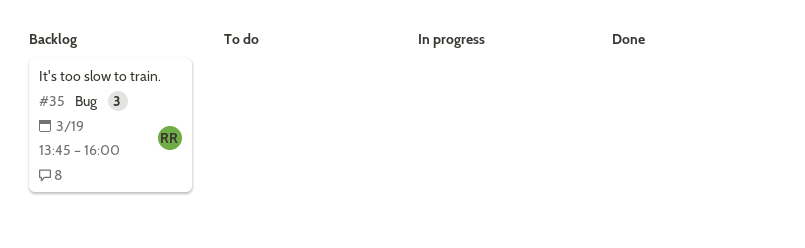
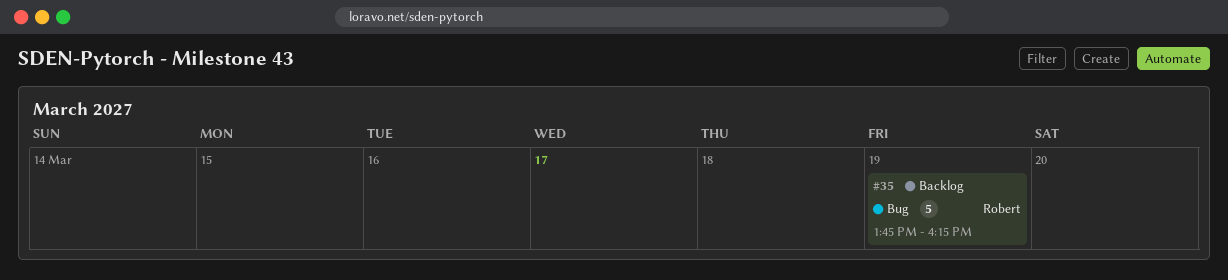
#35, estimate: 3 -> 5
#35, ends: 16:00 -> 16:15

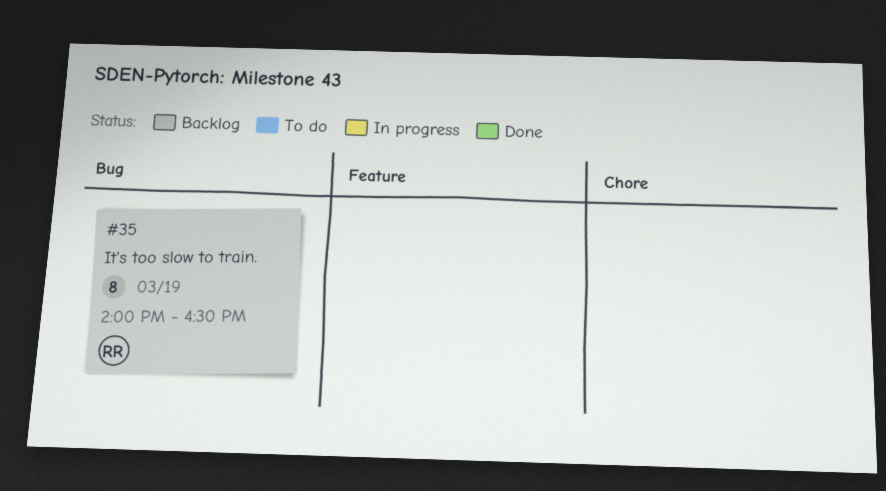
#35, estimate: 5 -> 8
#35, begins: 13:45 -> 14:00
#35, ends: 16:15 -> 16:30

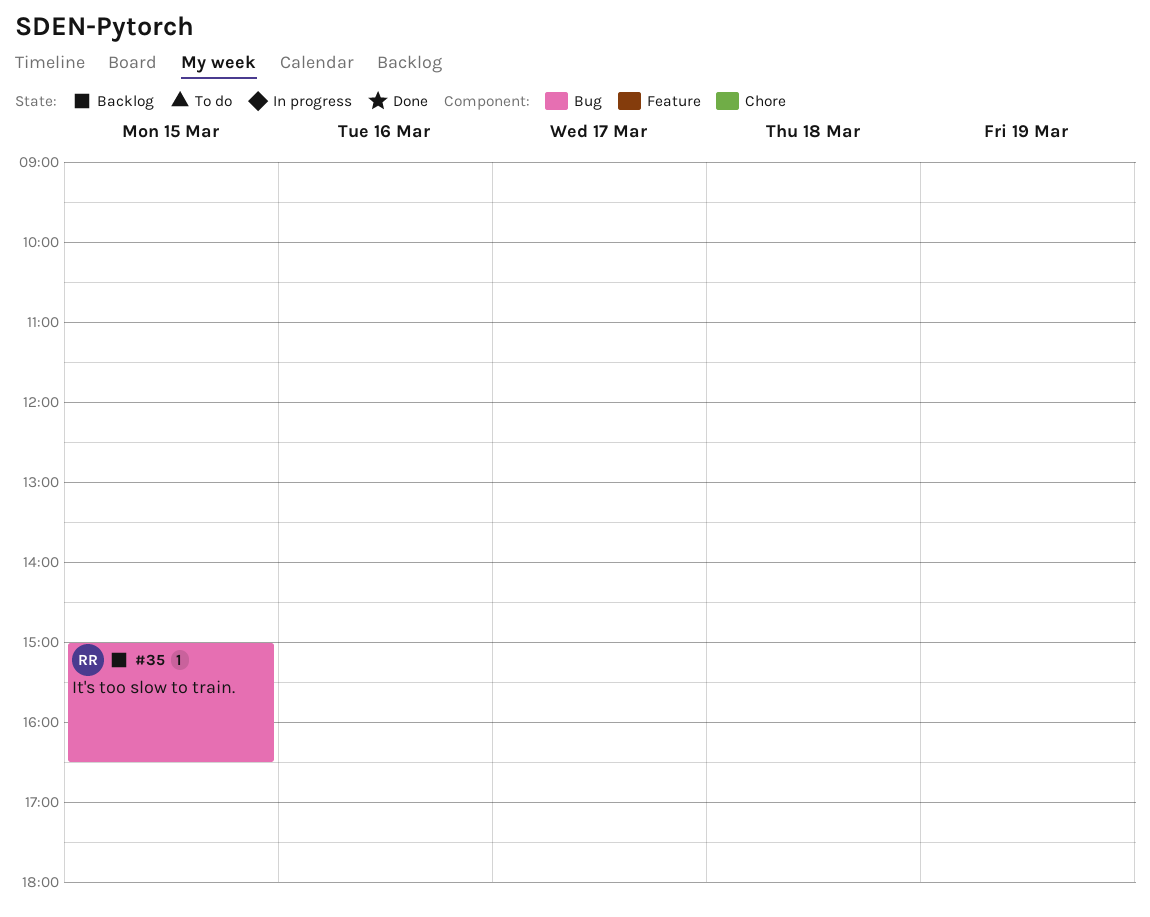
#35, estimate: 8 -> 1
#35, day: Mar 19 -> Mar 15
#35, begins: 14:00 -> 15:00

